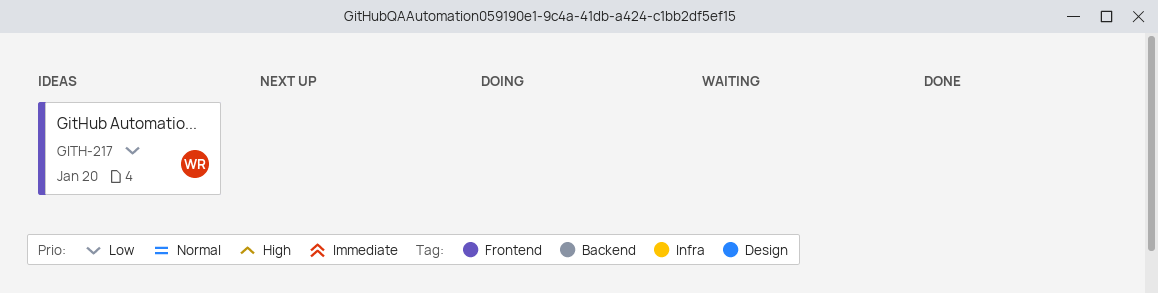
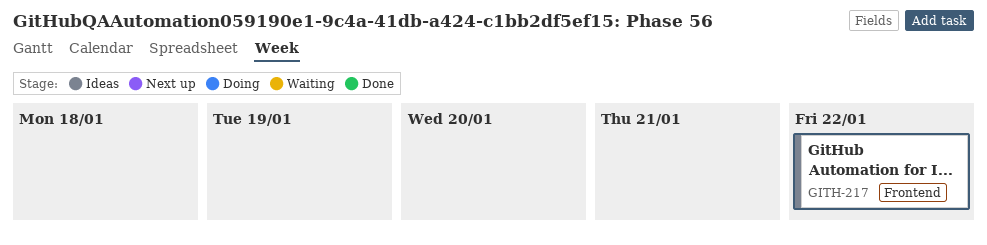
GITH-217, due: Jan 20 -> Jan 22

